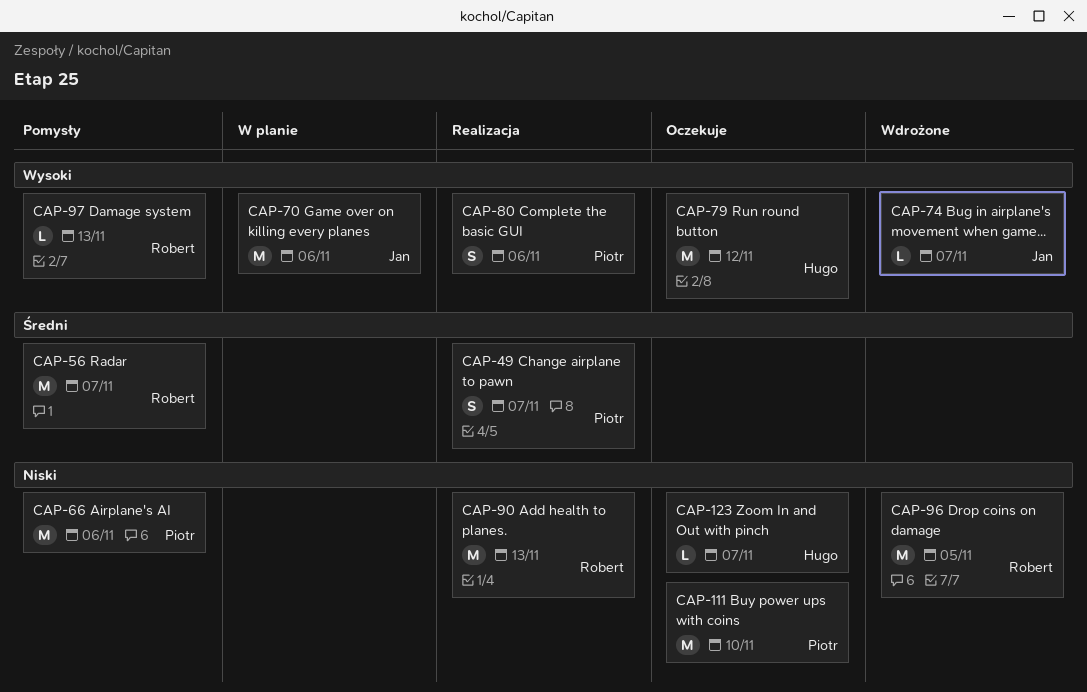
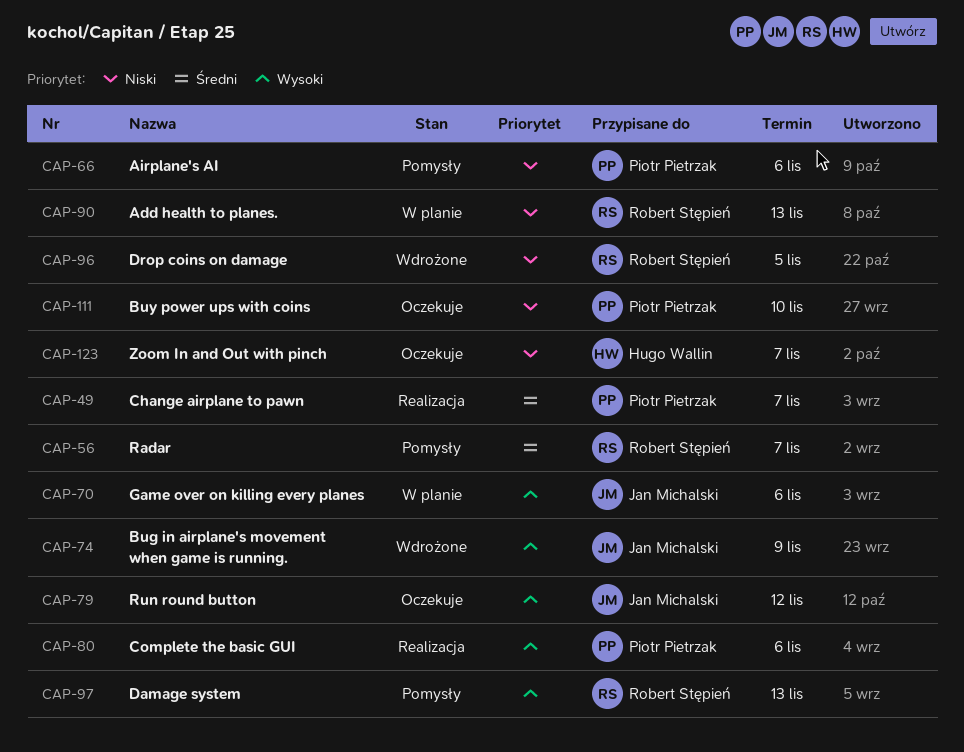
CAP-74, due: Nov 7 -> Nov 9
CAP-79, owner: Hugo Wallin -> Jan Michalski
CAP-90, status: Realizacja -> W planie

